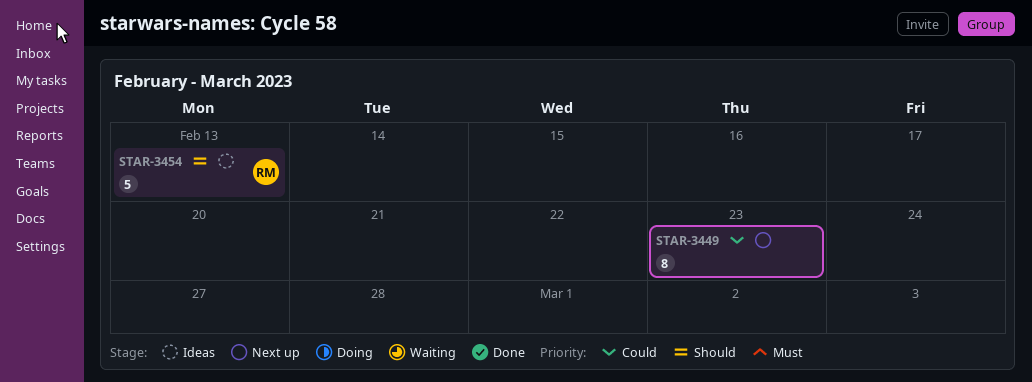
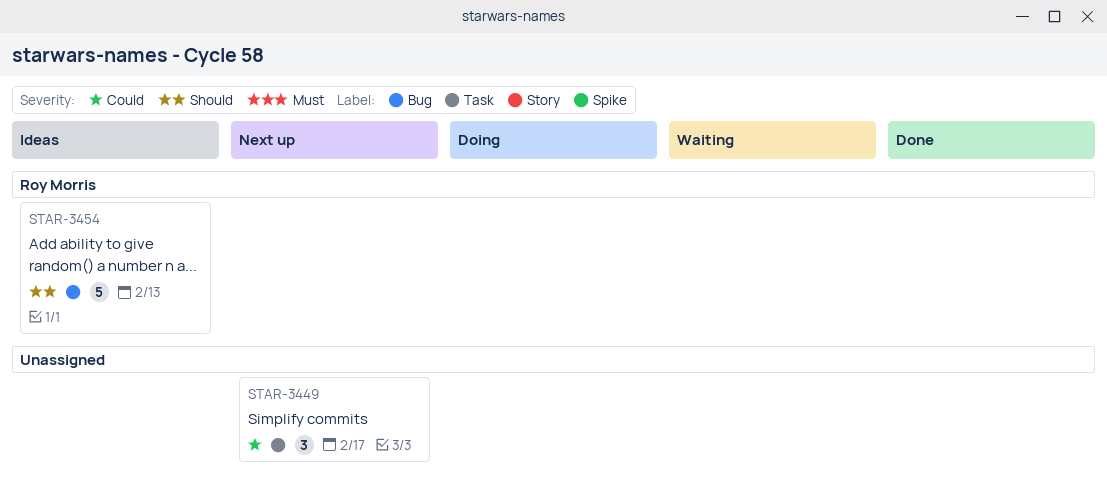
STAR-3449, estimate: 8 -> 3
STAR-3449, due: Feb 23 -> Feb 17

